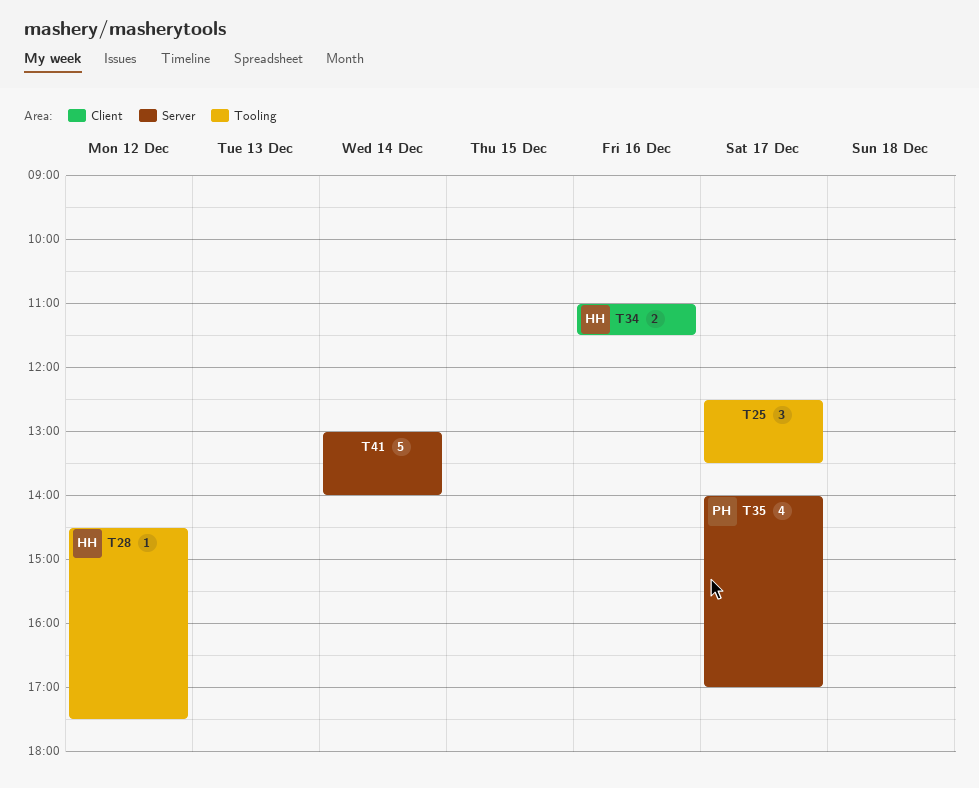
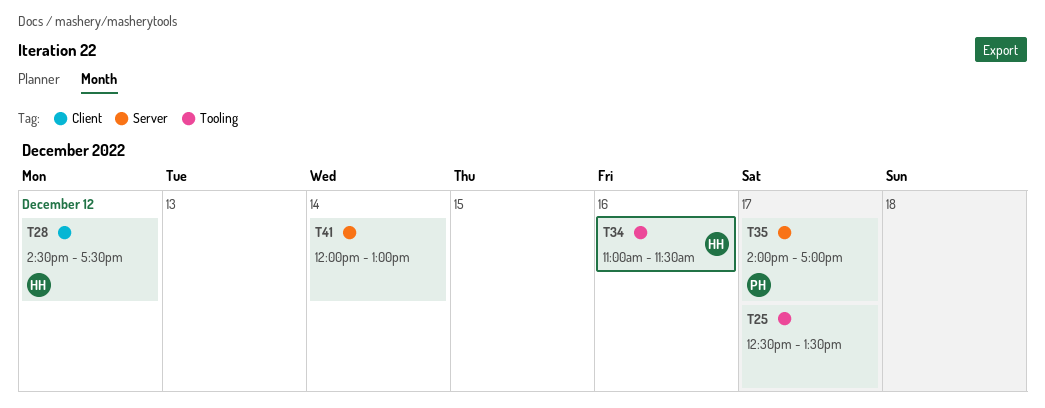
T28, label: Tooling -> Client
T34, label: Client -> Tooling
T41, begins: 13:00 -> 12:00
T41, ends: 14:00 -> 13:00

